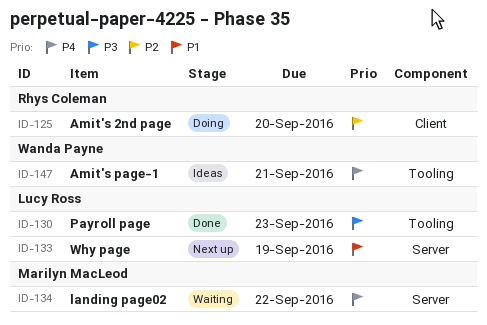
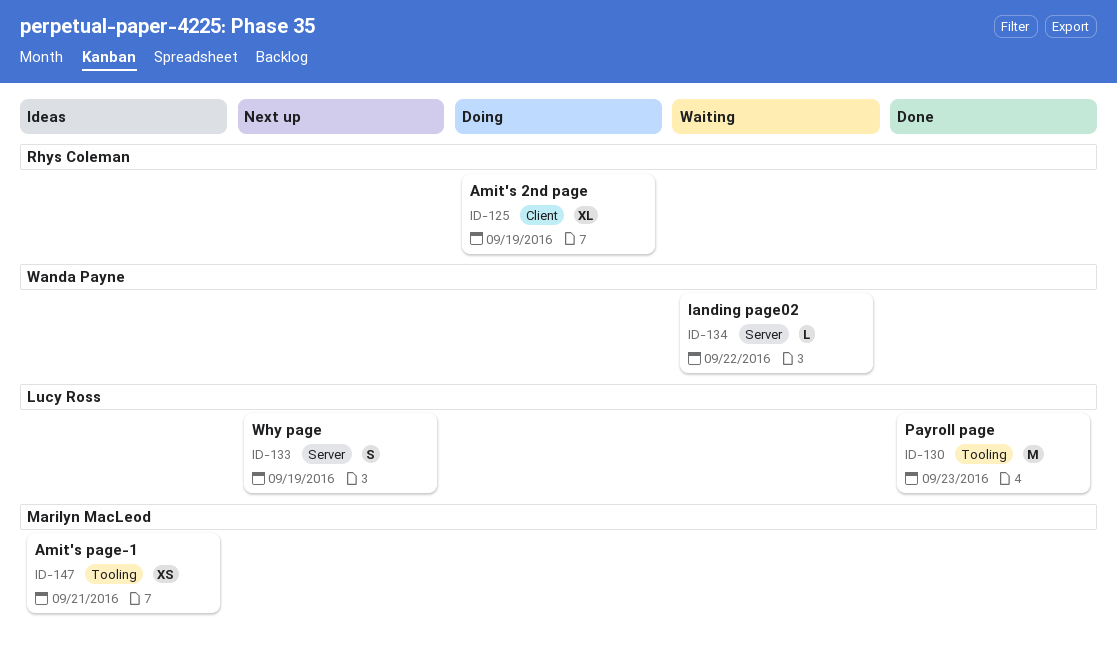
ID-125, due: Sep 20 -> Sep 19
ID-134, owner: Marilyn MacLeod -> Wanda Payne
ID-147, owner: Wanda Payne -> Marilyn MacLeod

